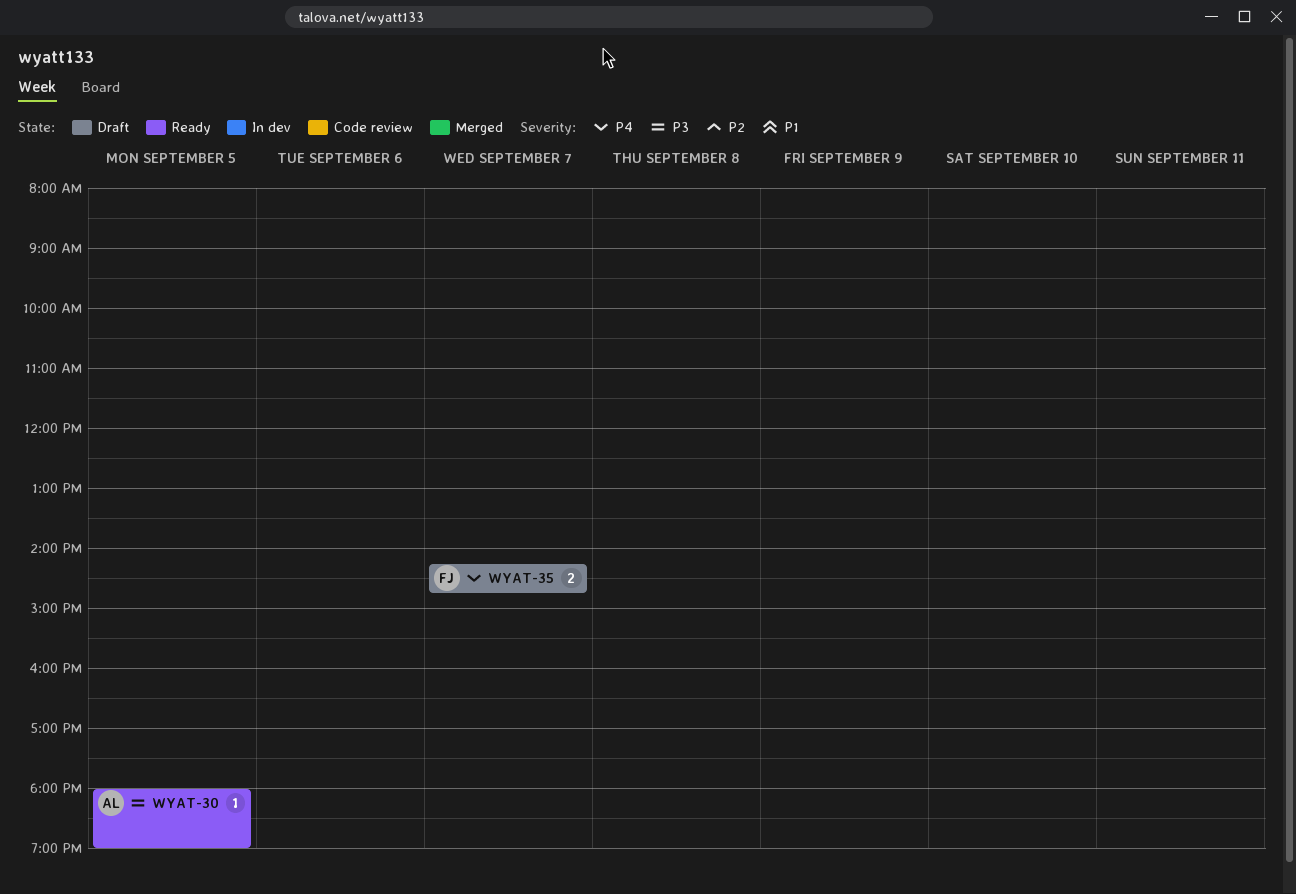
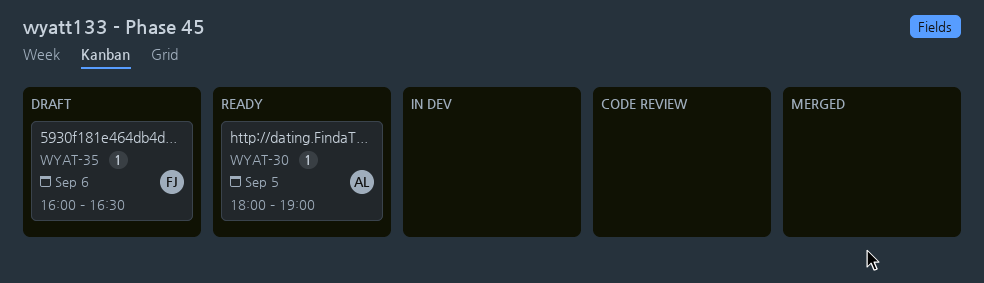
WYAT-35, estimate: 2 -> 1
WYAT-35, day: Sep 7 -> Sep 6
WYAT-35, begins: 14:15 -> 16:00
WYAT-35, ends: 14:45 -> 16:30

